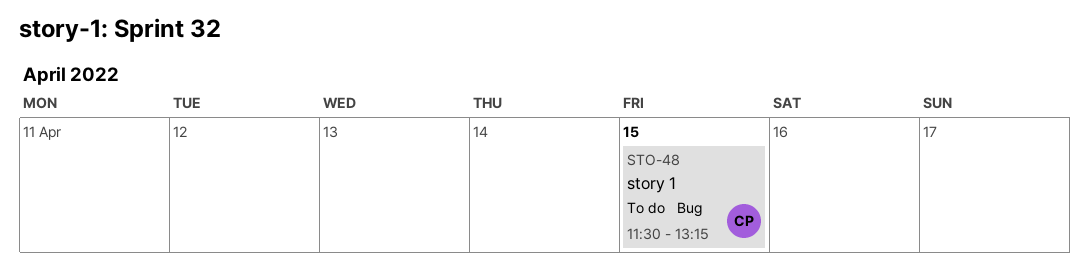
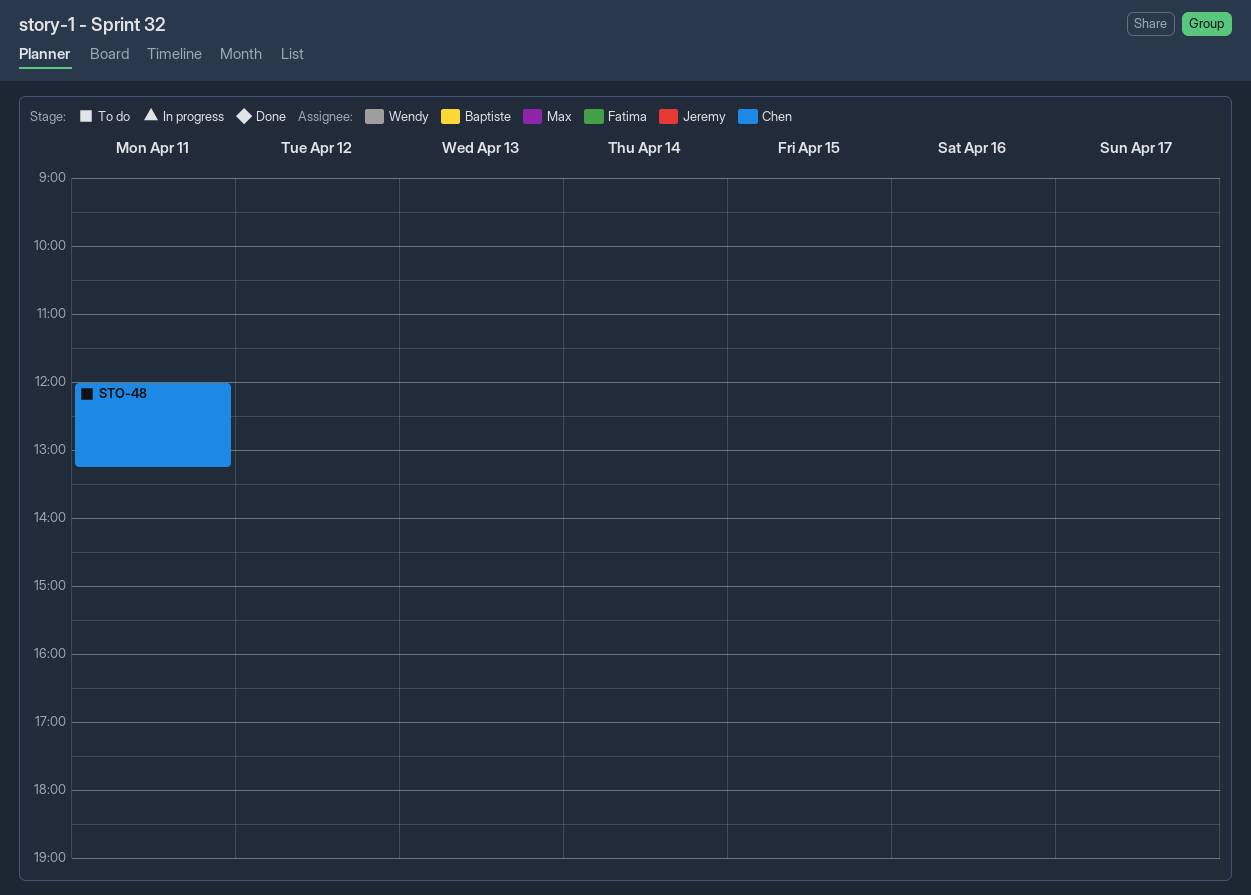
STO-48, day: Apr 15 -> Apr 11
STO-48, begins: 11:30 -> 12:00

